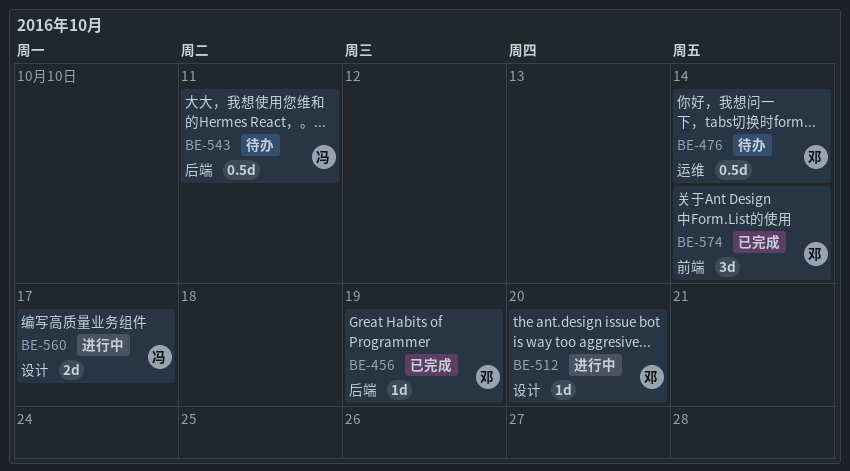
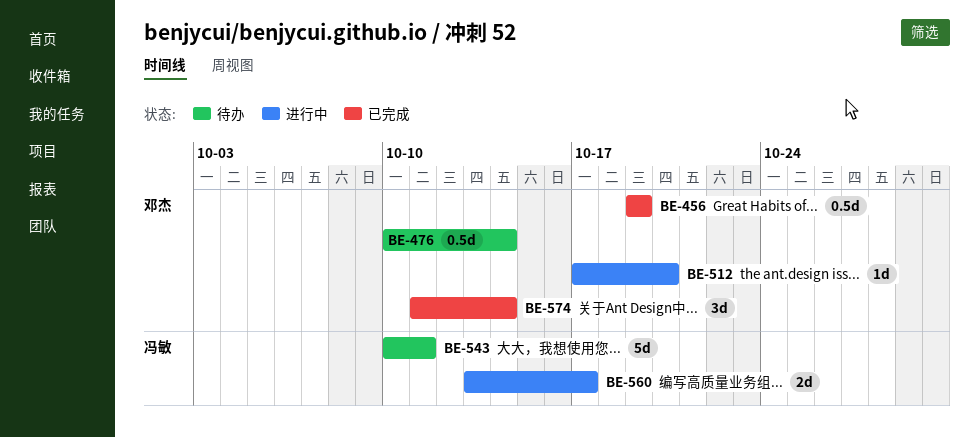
BE-456, estimate: 1d -> 0.5d
BE-543, estimate: 0.5d -> 5d

